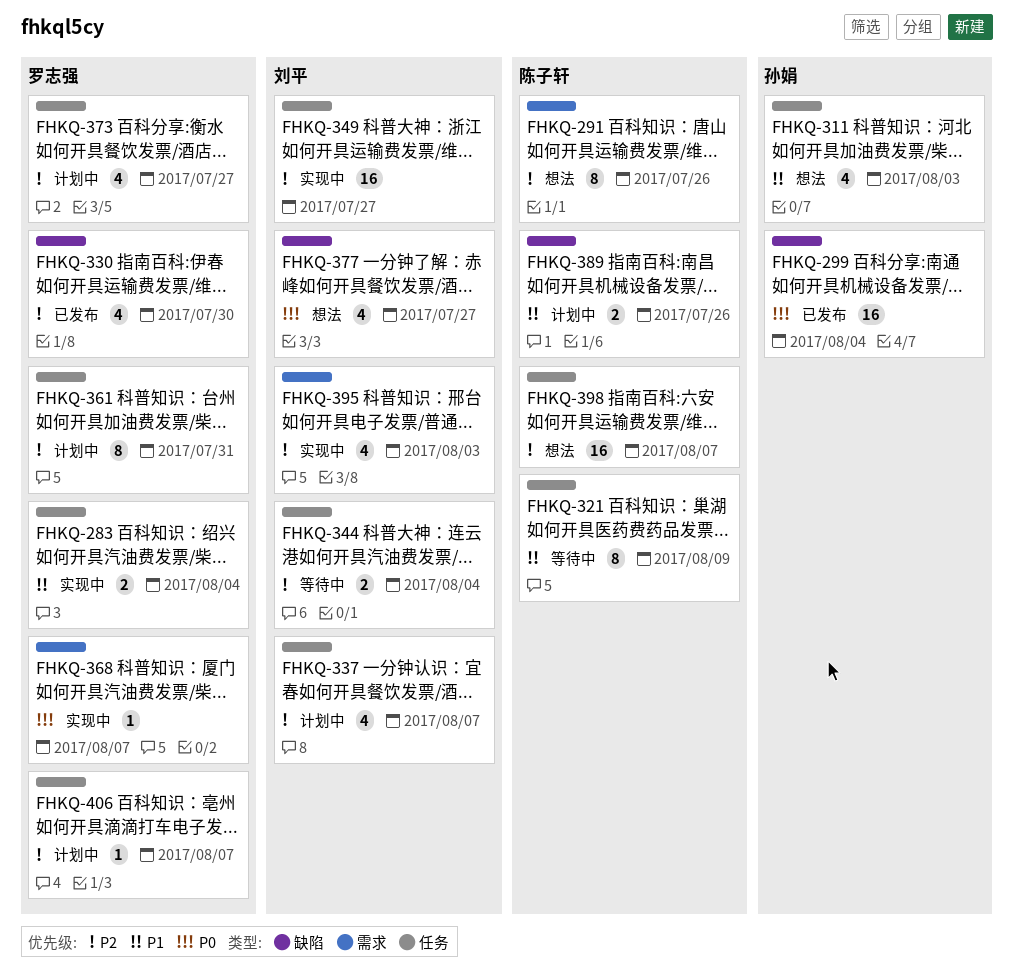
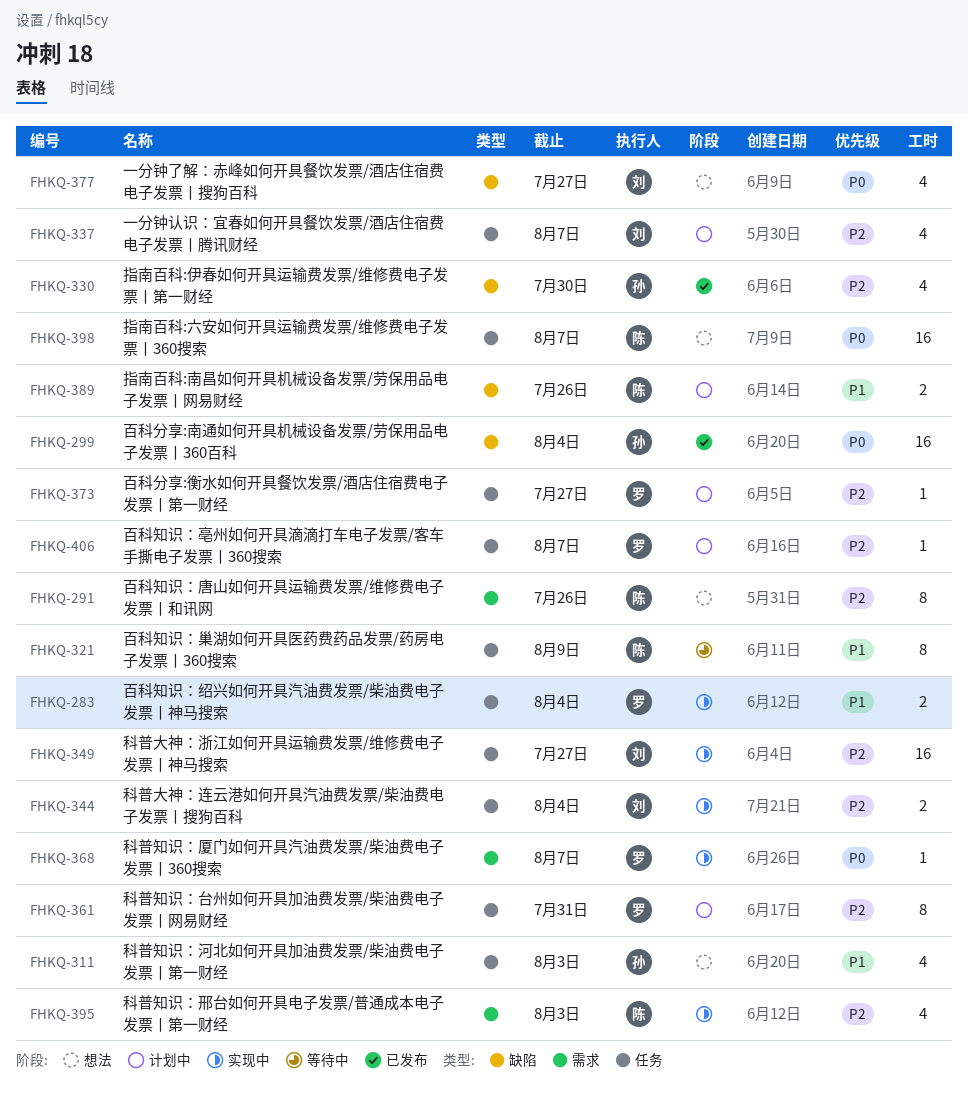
FHKQ-330, owner: 罗志强 -> 孙娟
FHKQ-344, status: 等待中 -> 实现中
FHKQ-373, estimate: 4 -> 1
FHKQ-395, owner: 刘平 -> 陈子轩
FHKQ-398, priority: P2 -> P0

